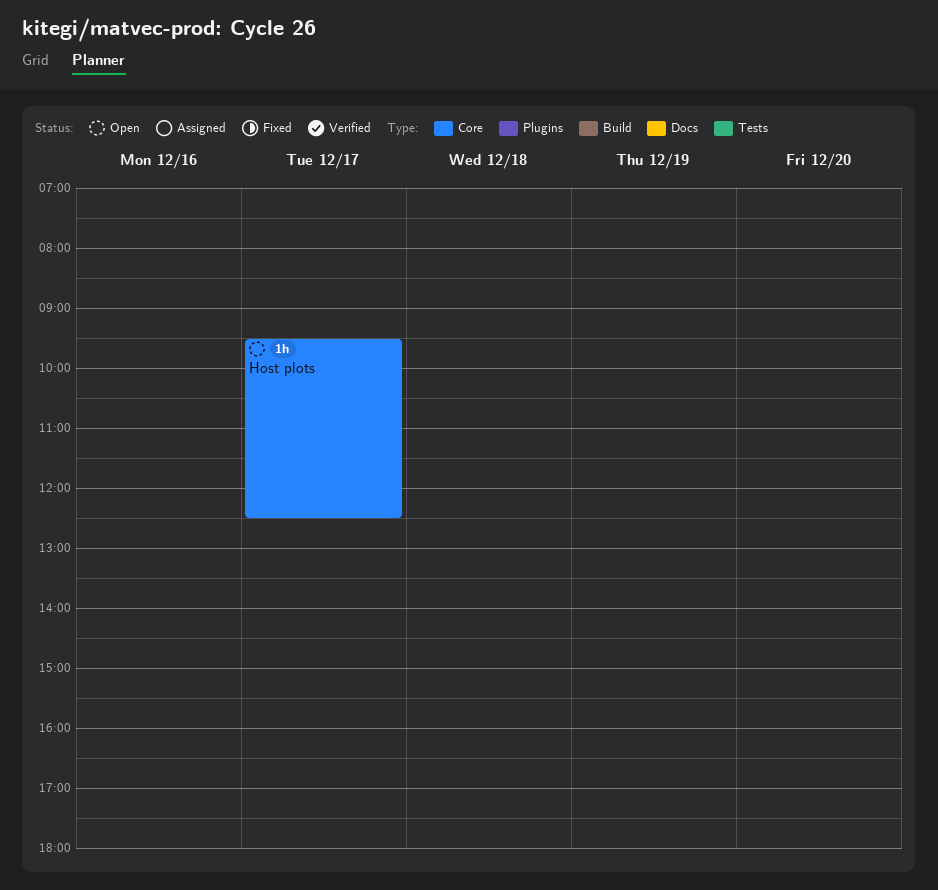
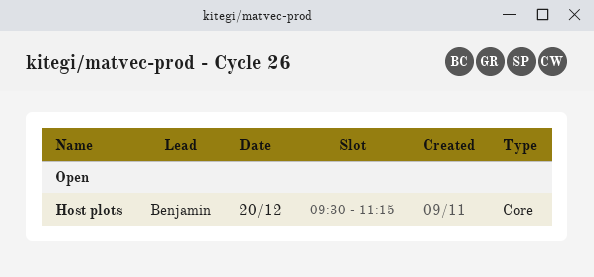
Host plots, day: Dec 17 -> Dec 20
Host plots, ends: 12:30 -> 11:15

